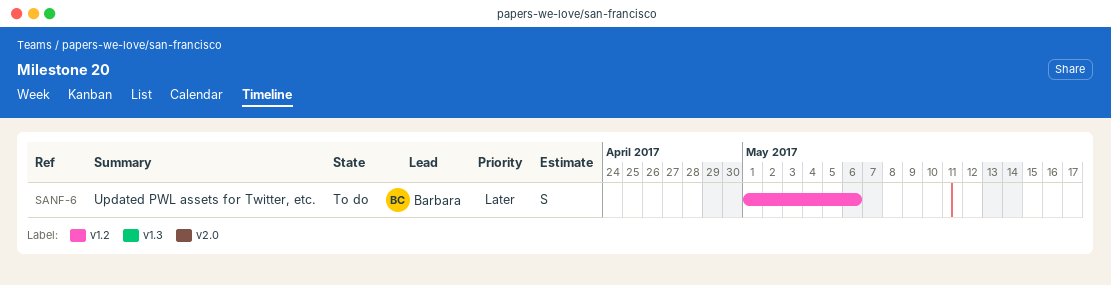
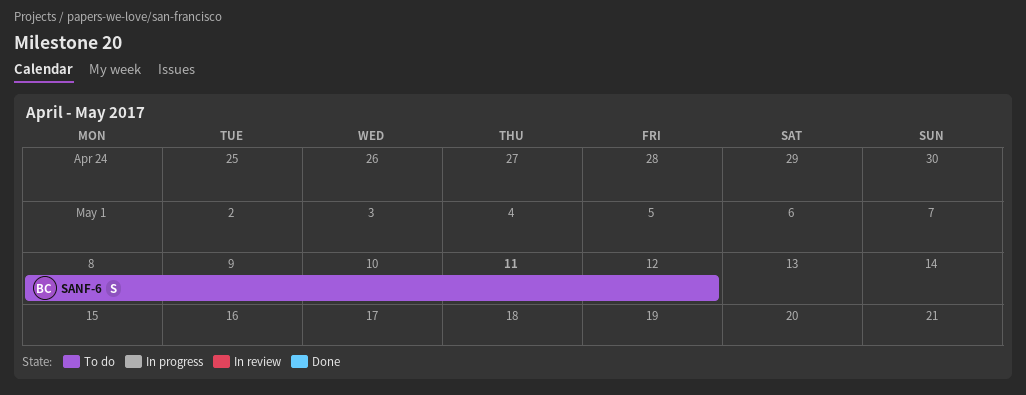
SANF-6, start: May 1 -> May 8
SANF-6, due: May 6 -> May 12

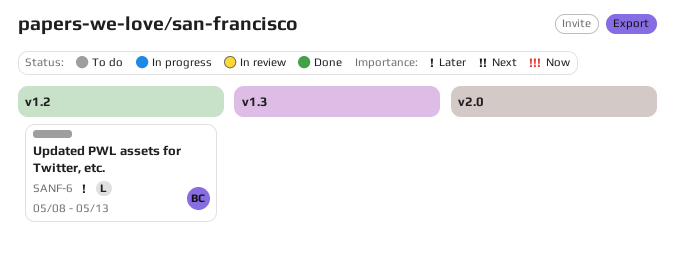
SANF-6, estimate: S -> L
SANF-6, due: May 12 -> May 13

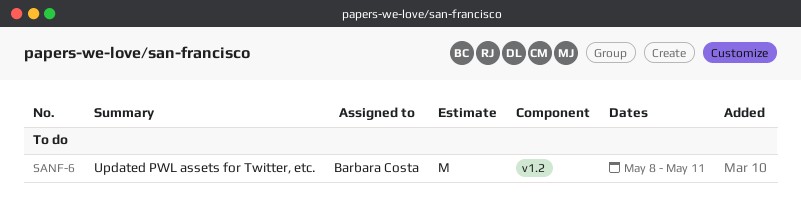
SANF-6, estimate: L -> M
SANF-6, due: May 13 -> May 11

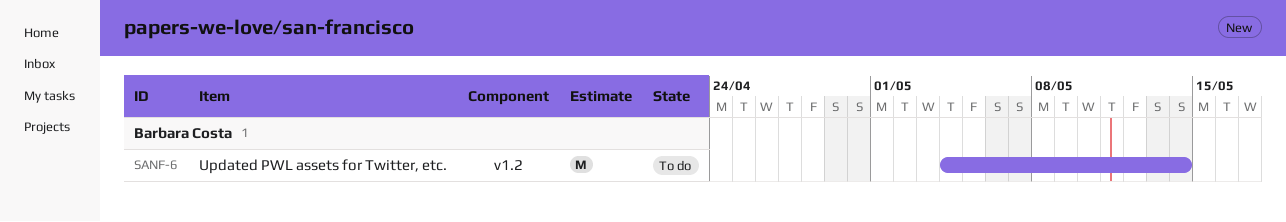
SANF-6, start: May 8 -> May 4
SANF-6, due: May 11 -> May 14

